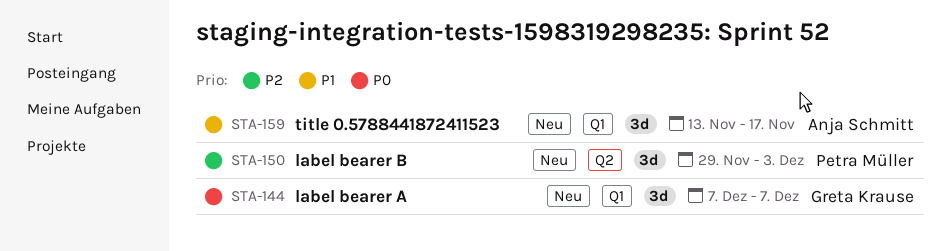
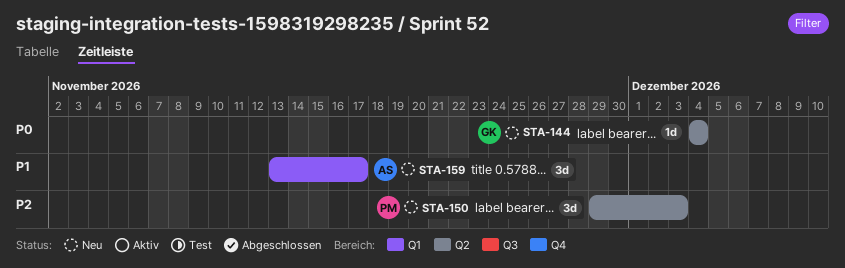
STA-144, label: Q1 -> Q2
STA-144, estimate: 3d -> 1d
STA-144, start: Dec 7 -> Dec 4
STA-144, due: Dec 7 -> Dec 4

